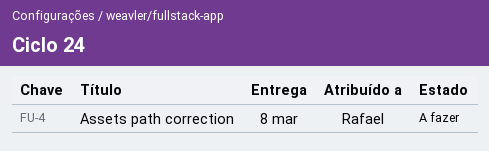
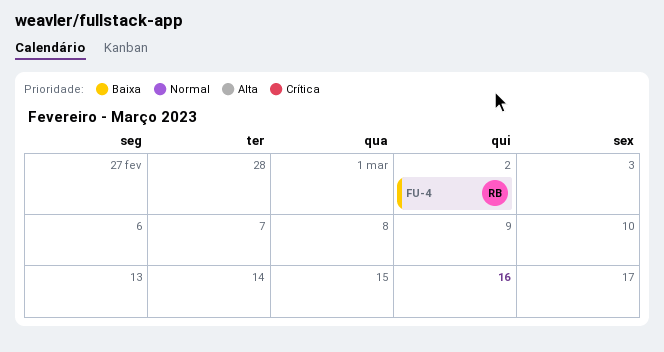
FU-4, due: Mar 8 -> Mar 2

